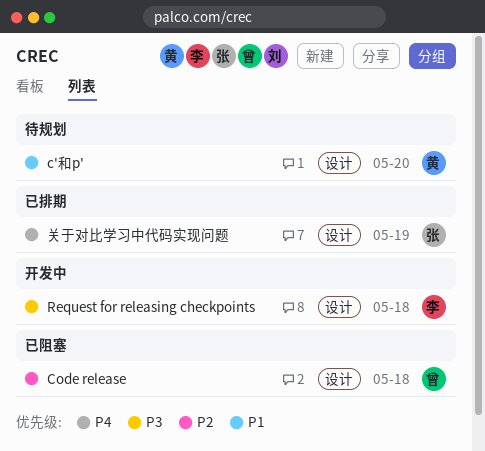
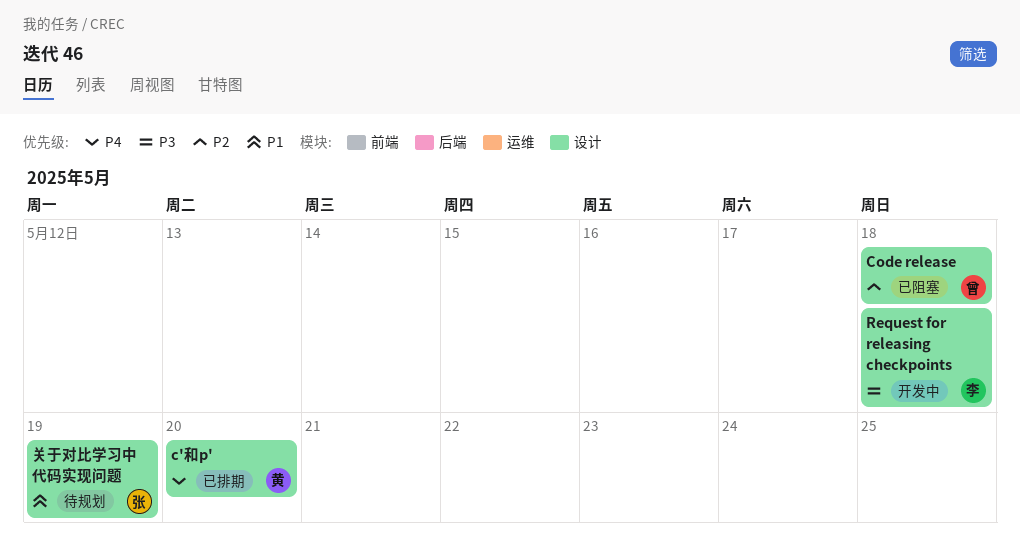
c'和p', status: 待规划 -> 已排期
c'和p', priority: P1 -> P4
关于对比学习中代码实现问题, status: 已排期 -> 待规划
关于对比学习中代码实现问题, priority: P4 -> P1

